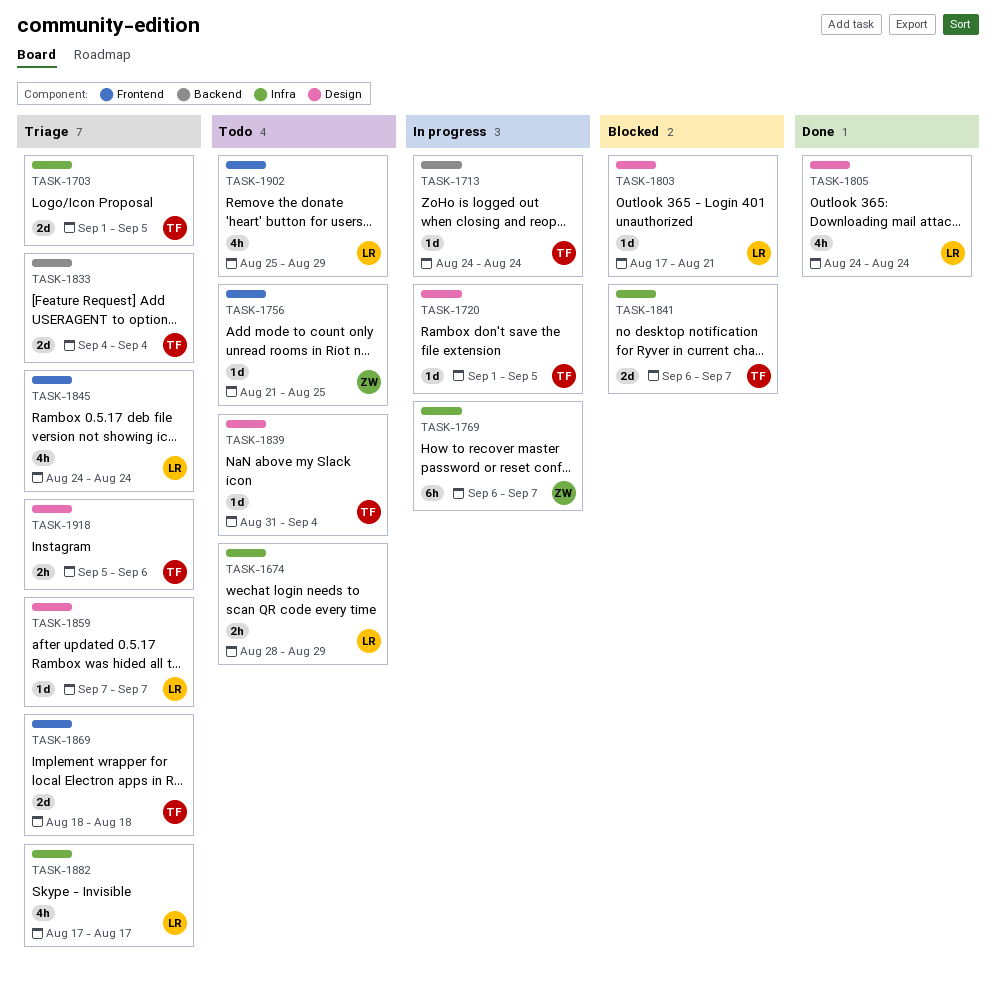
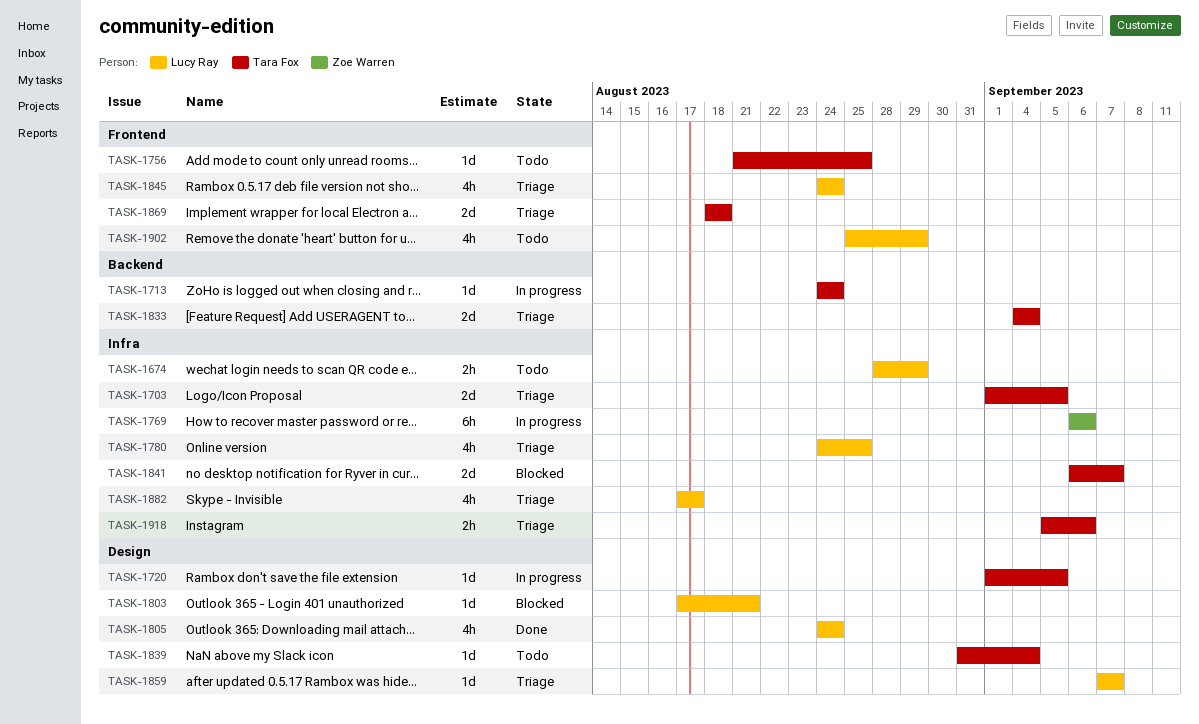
TASK-1756, owner: Zoe Warren -> Tara Fox
TASK-1769, due: Sep 7 -> Sep 6
TASK-1780: none -> present
TASK-1918, label: Design -> Infra

